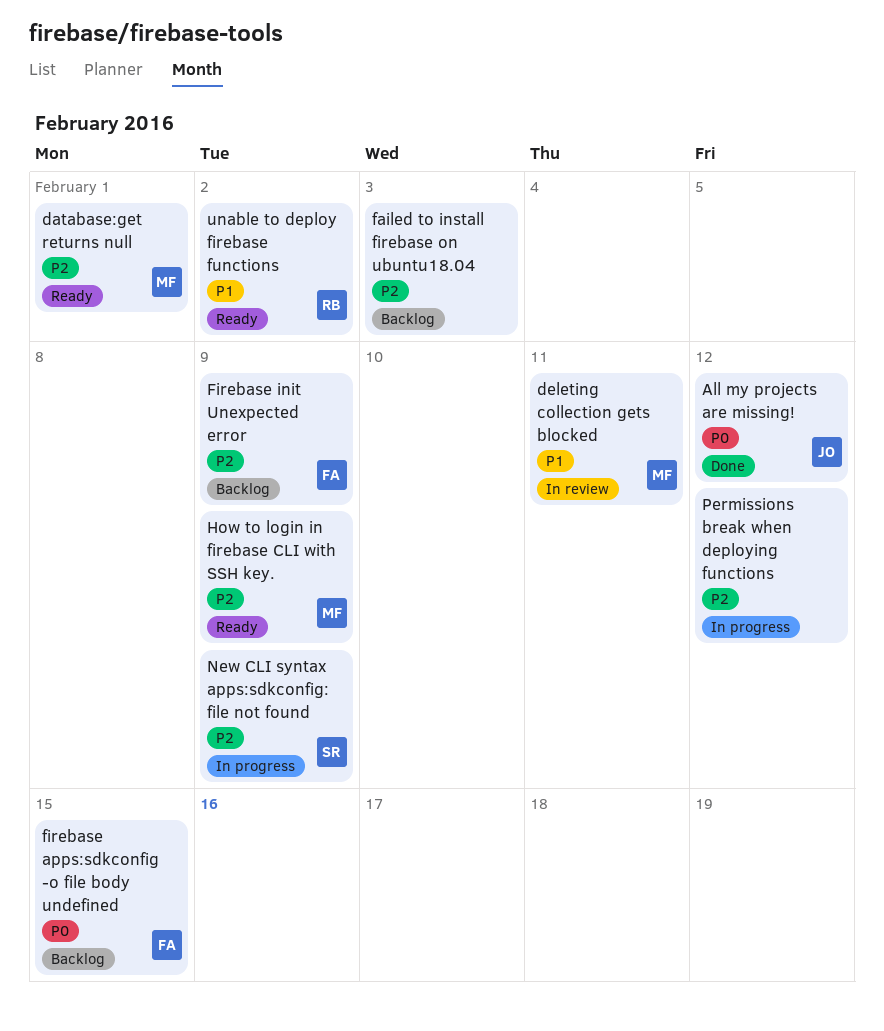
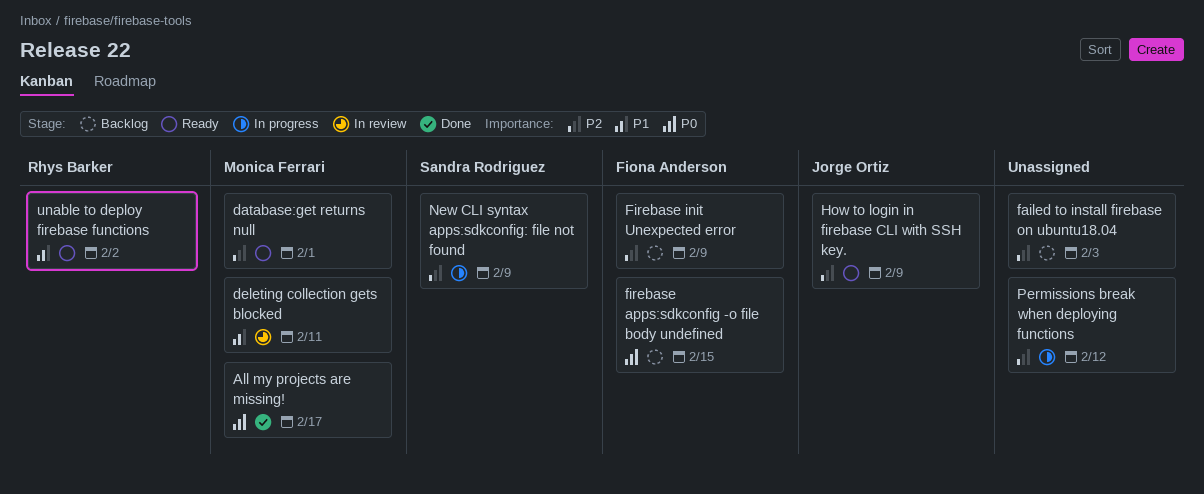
All my projects are missing!, owner: Jorge Ortiz -> Monica Ferrari
All my projects are missing!, due: Feb 12 -> Feb 17
How to login in firebase CLI with SSH key., owner: Monica Ferrari -> Jorge Ortiz

